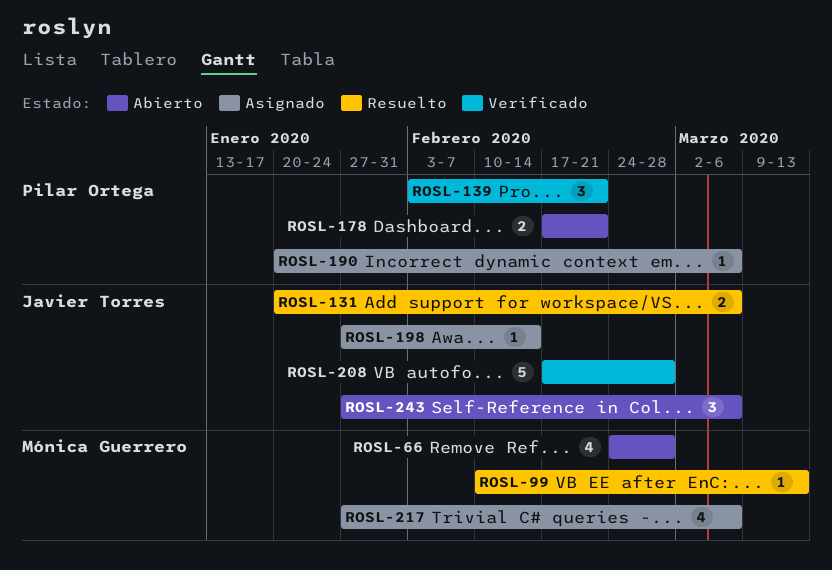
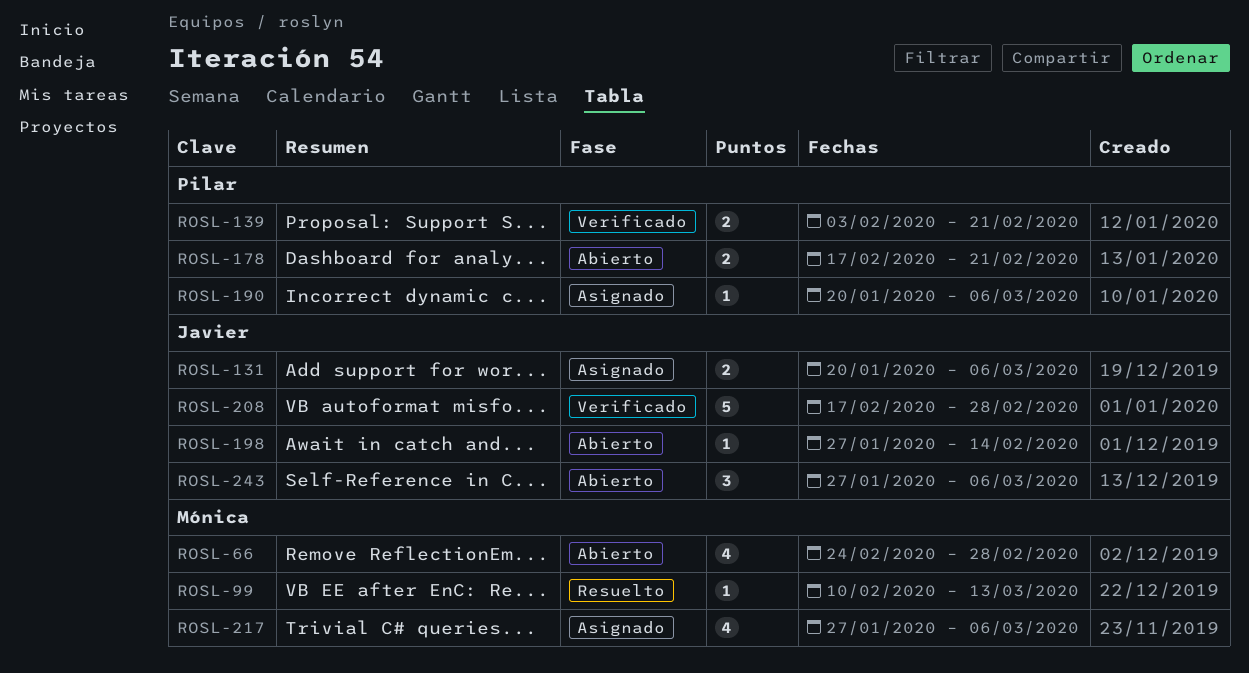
ROSL-131, status: Resuelto -> Asignado
ROSL-139, estimate: 3 -> 2
ROSL-198, status: Asignado -> Abierto

